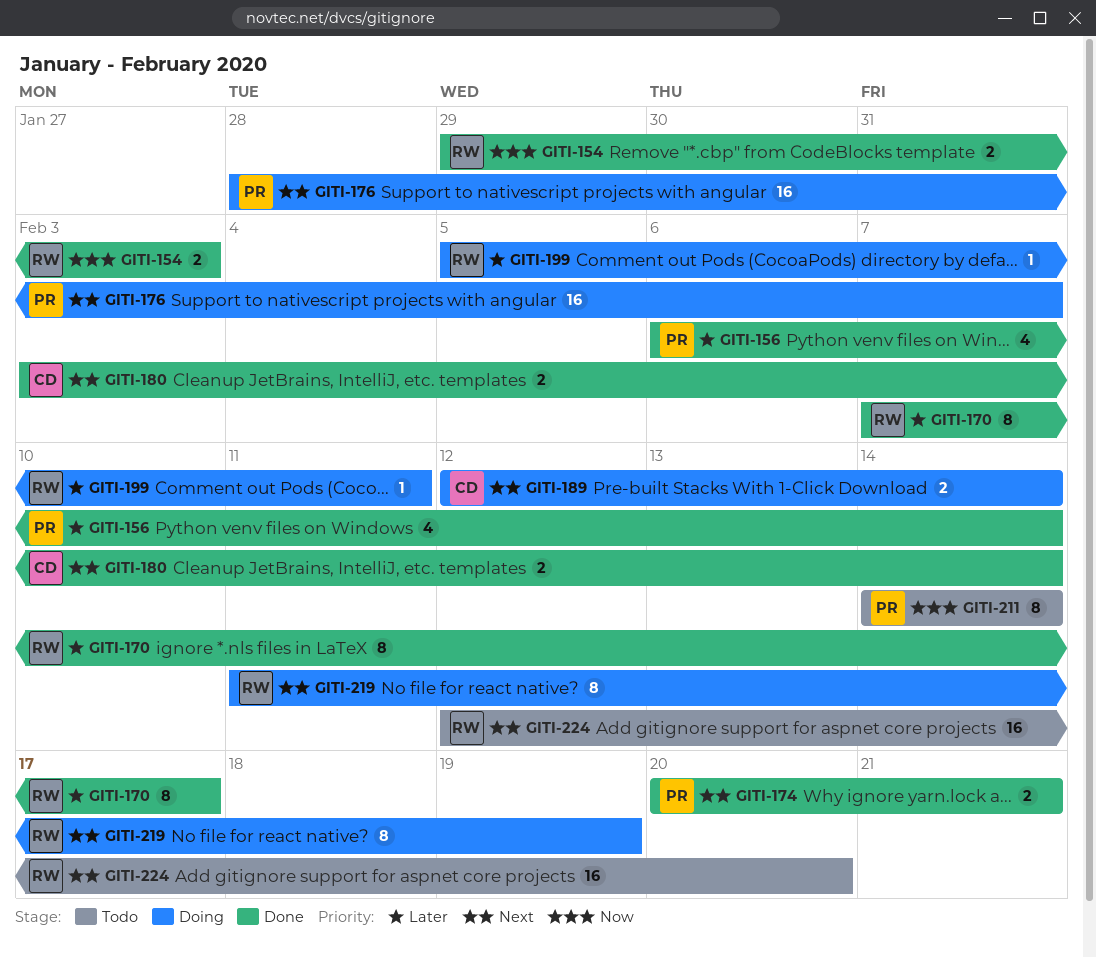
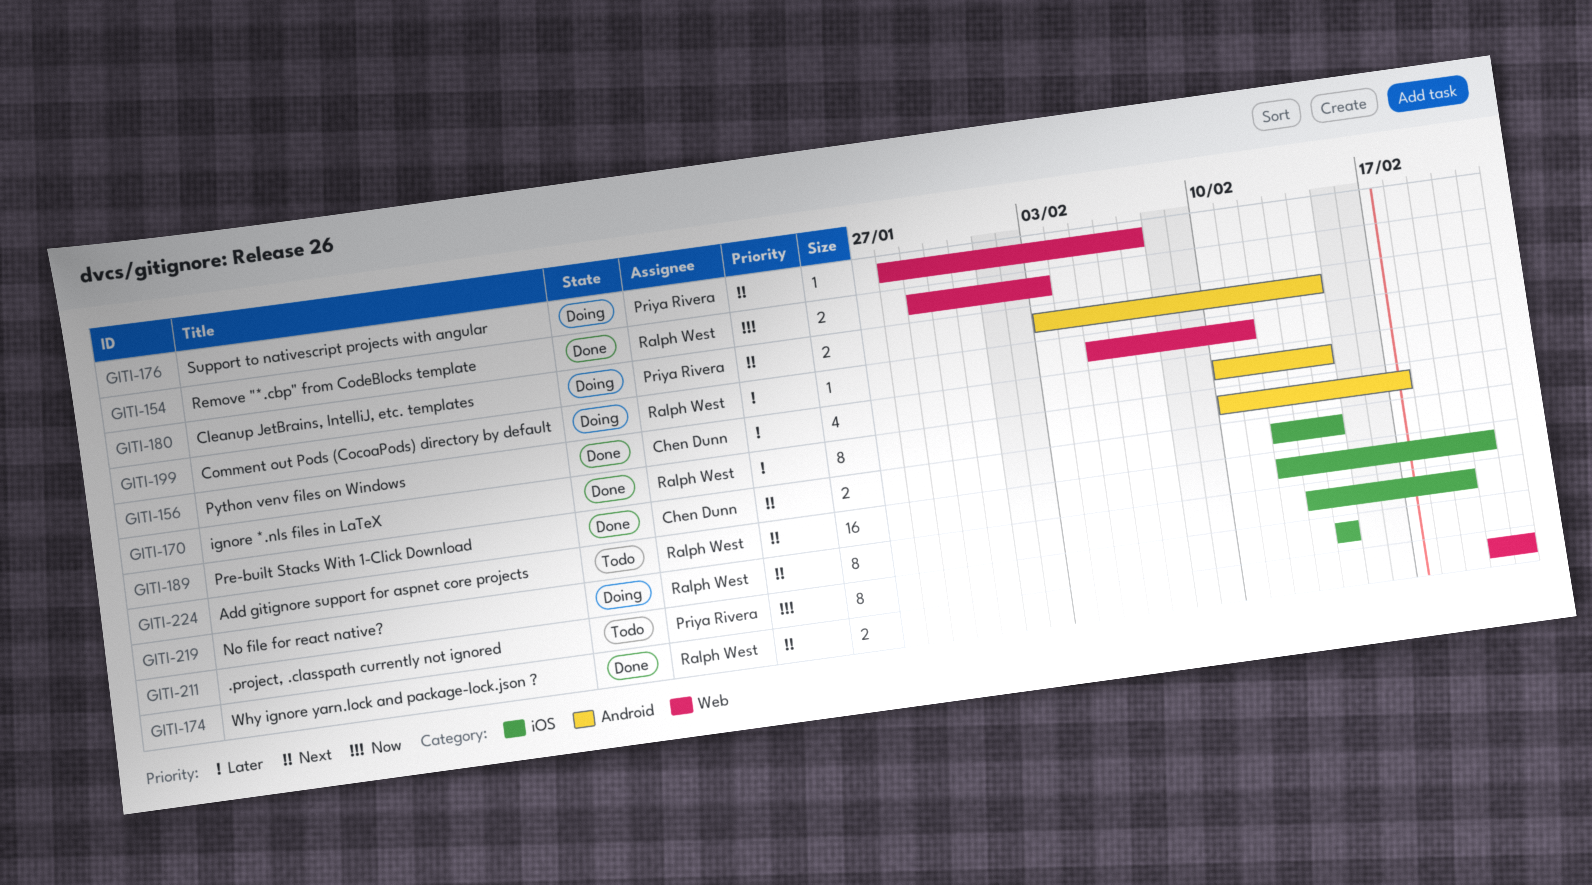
GITI-156, owner: Priya Rivera -> Chen Dunn
GITI-156, start: Feb 6 -> Feb 10
GITI-170, start: Feb 7 -> Feb 10
GITI-174, owner: Priya Rivera -> Ralph West
GITI-176, estimate: 16 -> 1
GITI-180, status: Done -> Doing
GITI-180, owner: Chen Dunn -> Priya Rivera
GITI-189, status: Doing -> Done
GITI-219, start: Feb 11 -> Feb 13

